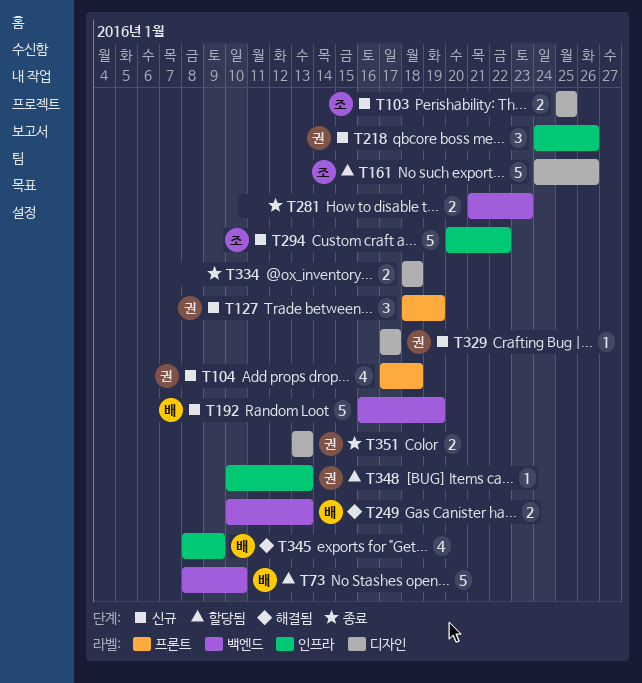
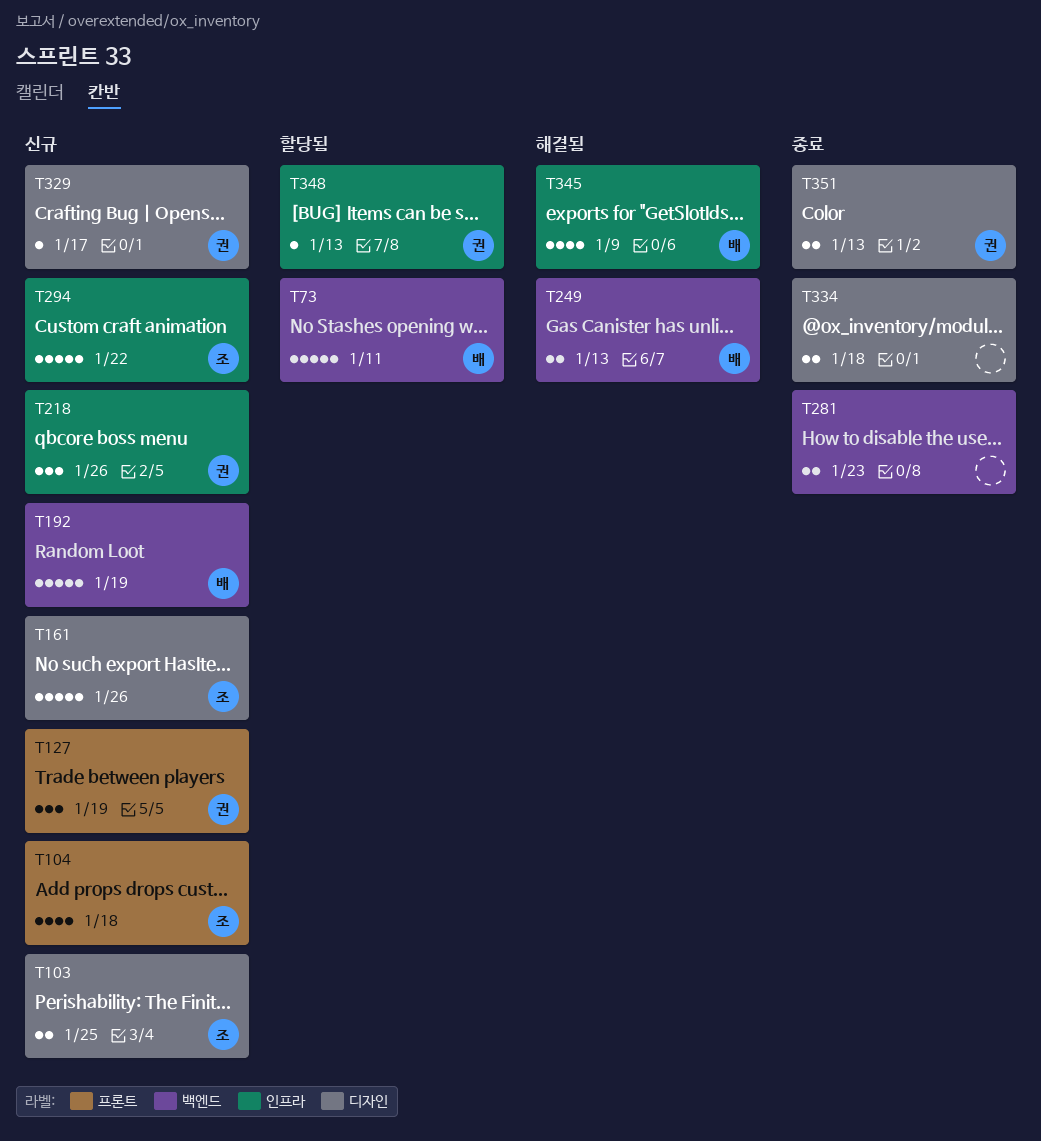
T73, due: Jan 10 -> Jan 11
T104, owner: 권 -> 조
T161, status: 할당됨 -> 신규

